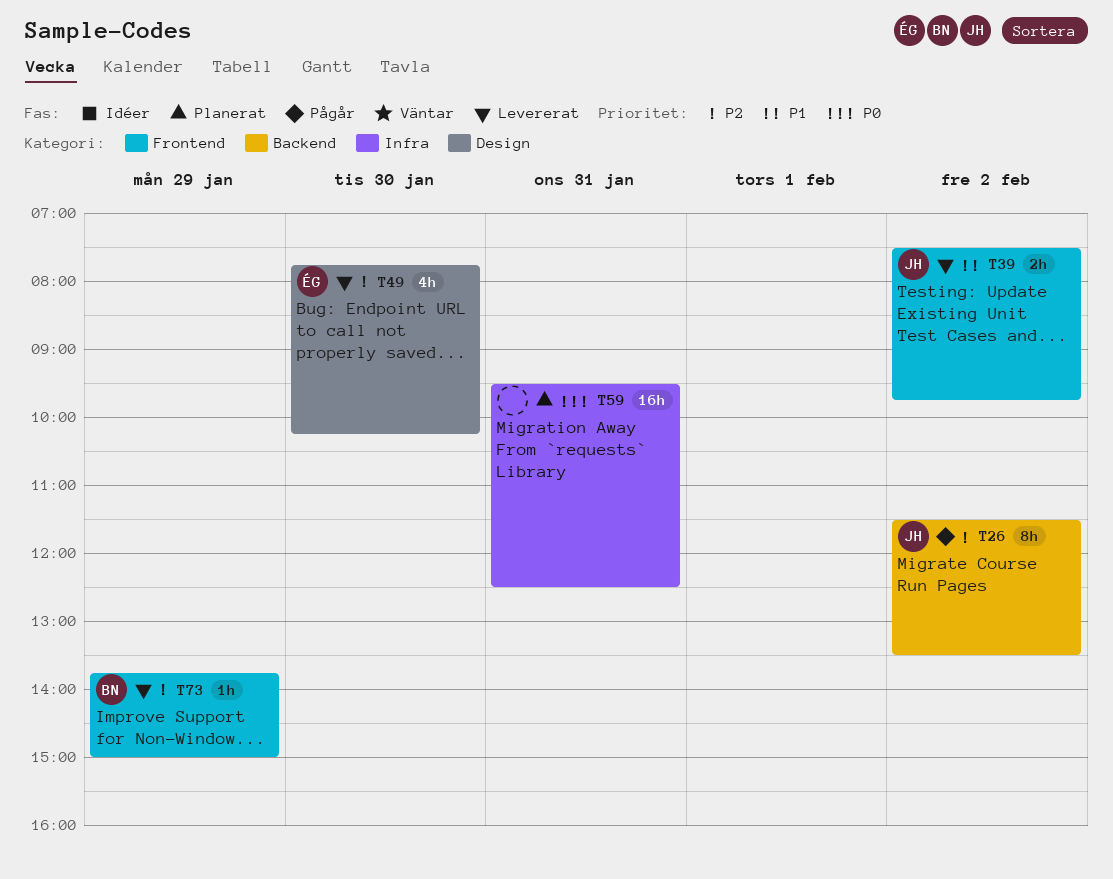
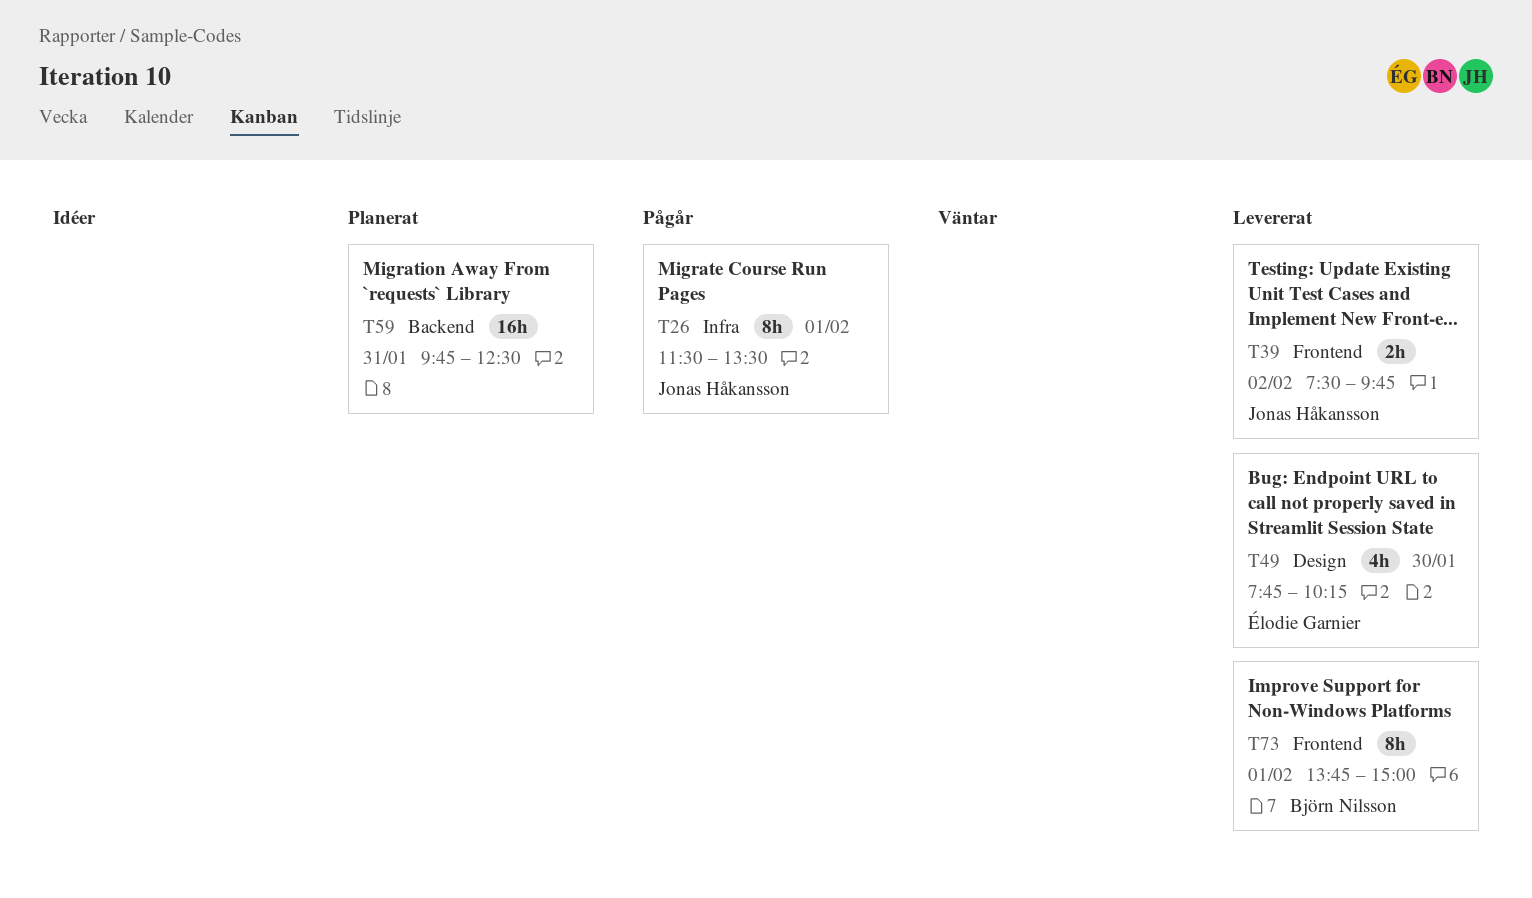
T26, label: Backend -> Infra
T26, day: Feb 2 -> Feb 1
T59, label: Infra -> Backend
T59, begins: 09:30 -> 09:45
T73, estimate: 1h -> 8h
T73, day: Jan 29 -> Feb 1

